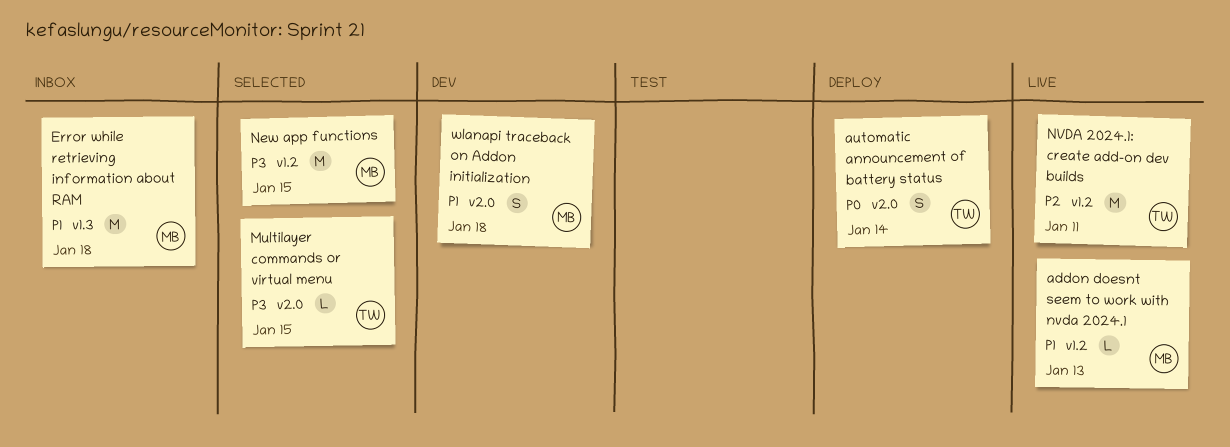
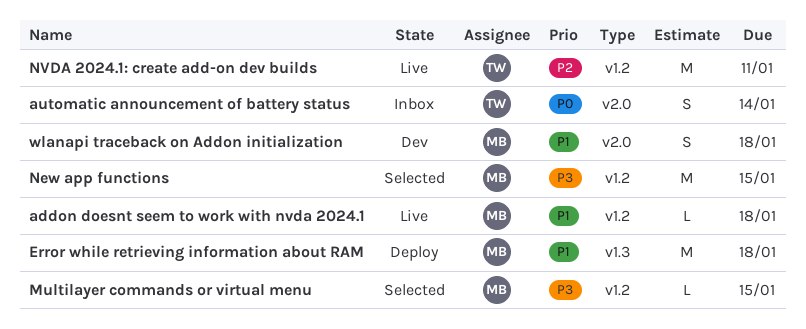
addon doesnt seem to work with nvda 2024.1, due: Jan 13 -> Jan 18
automatic announcement of battery status, status: Deploy -> Inbox
Error while retrieving information about RAM, status: Inbox -> Deploy
Multilayer commands or virtual menu, owner: TW -> MB
Multilayer commands or virtual menu, label: v2.0 -> v1.2

